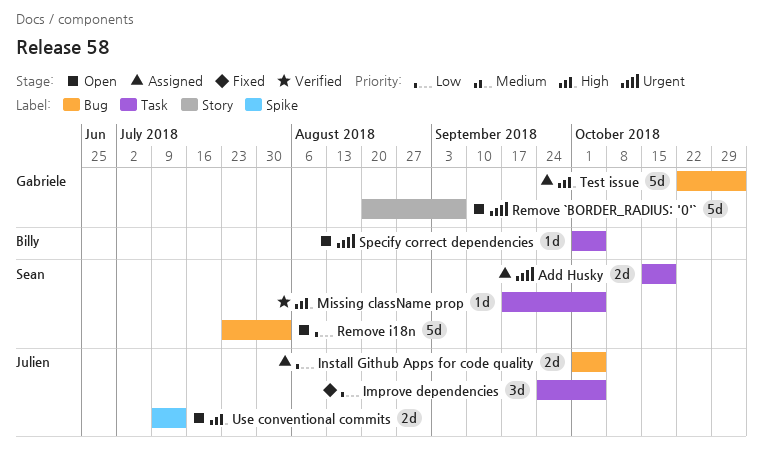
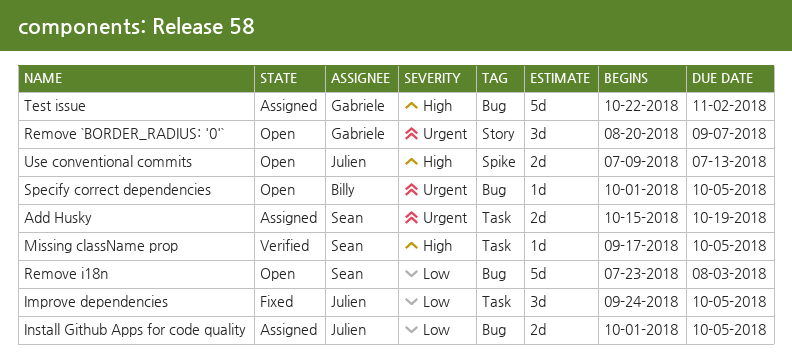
Remove `BORDER_RADIUS: '0'`, estimate: 5d -> 3d
Specify correct dependencies, label: Task -> Bug

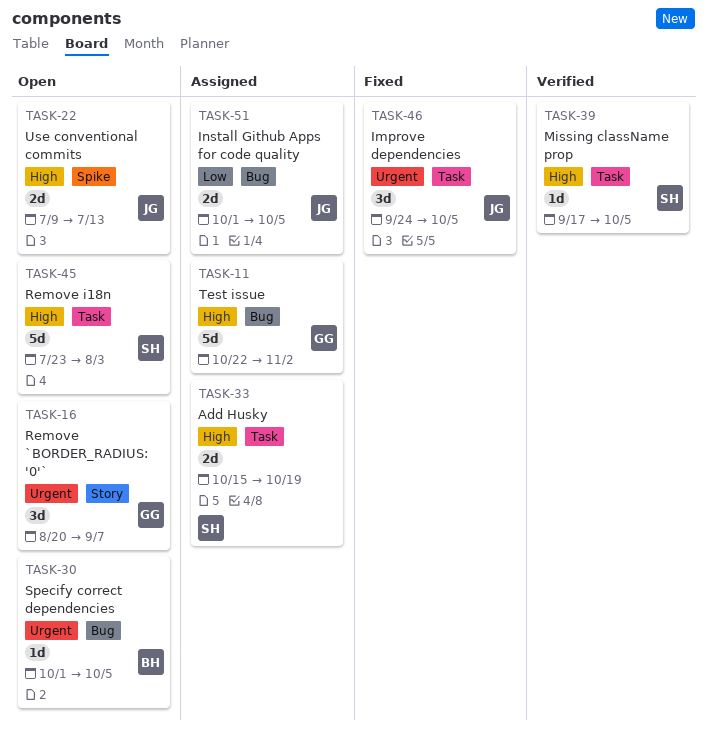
Add Husky, priority: Urgent -> High
Improve dependencies, priority: Low -> Urgent
Remove i18n, priority: Low -> High
Remove i18n, label: Bug -> Task

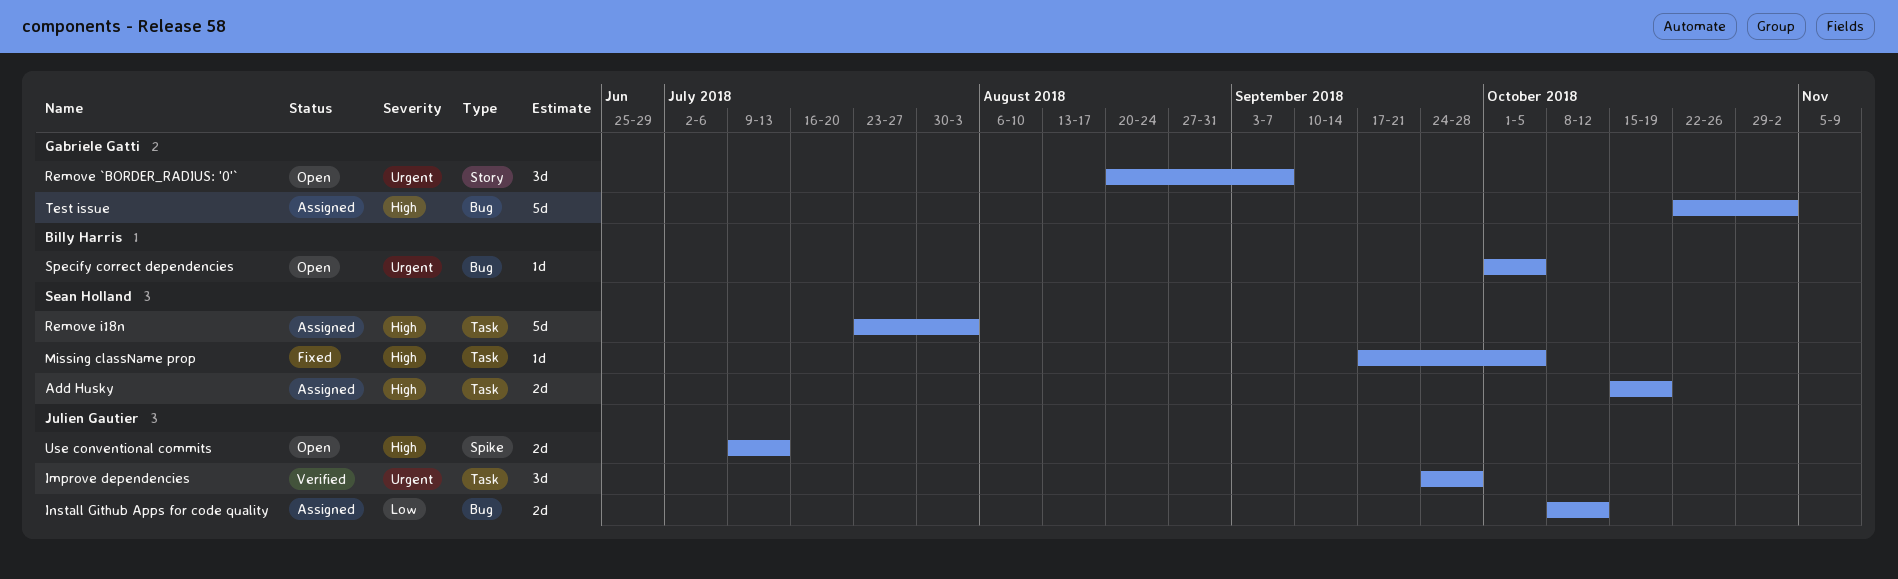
Improve dependencies, status: Fixed -> Verified
Improve dependencies, due: Oct 5 -> Sep 28
Install Github Apps for code quality, start: Oct 1 -> Oct 8
Install Github Apps for code quality, due: Oct 5 -> Oct 12
Missing className prop, status: Verified -> Fixed
Remove i18n, status: Open -> Assigned

